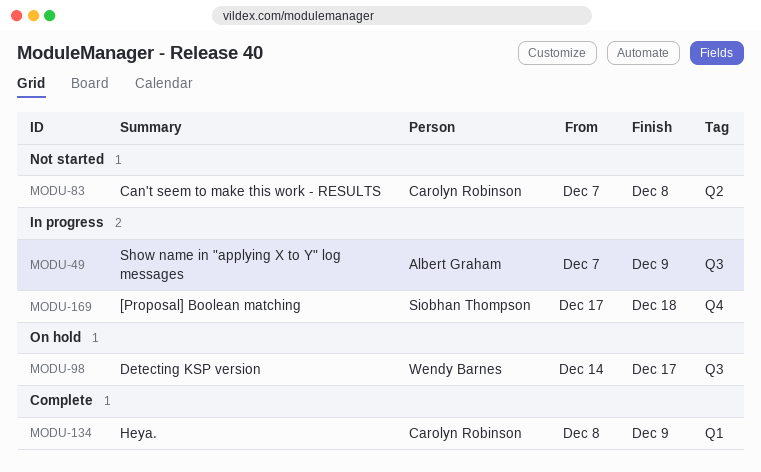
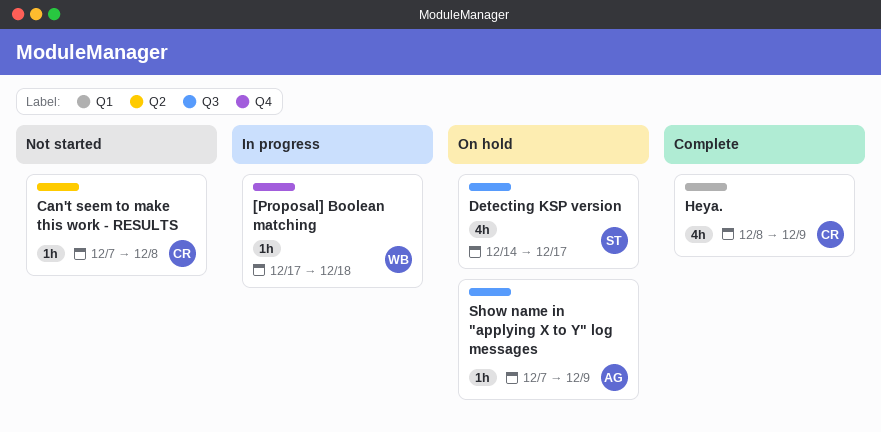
[Proposal] Boolean matching, owner: Siobhan Thompson -> Wendy Barnes
Detecting KSP version, owner: Wendy Barnes -> Siobhan Thompson
Show name in "applying X to Y" log messages, status: In progress -> On hold

